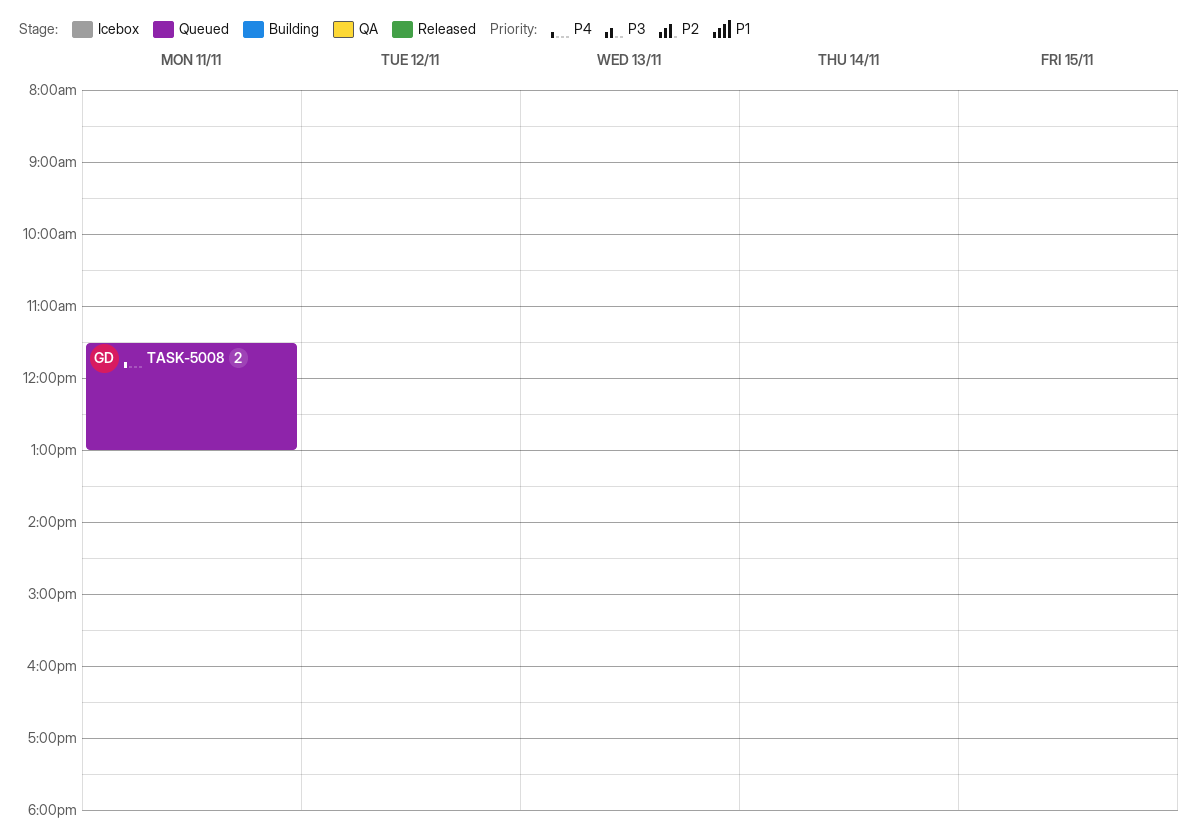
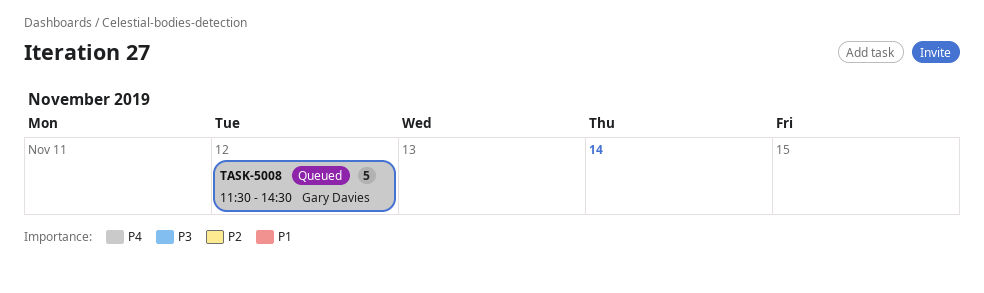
TASK-5008, estimate: 2 -> 5
TASK-5008, day: Nov 11 -> Nov 12
TASK-5008, ends: 13:00 -> 14:30

